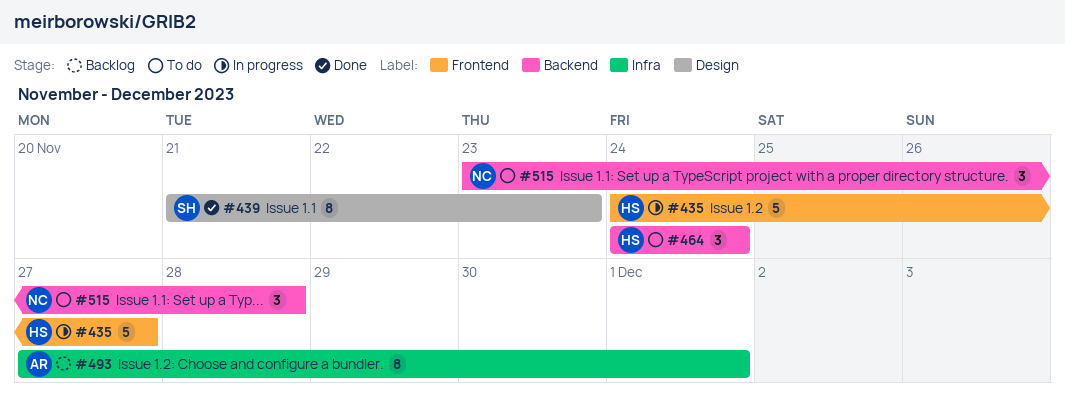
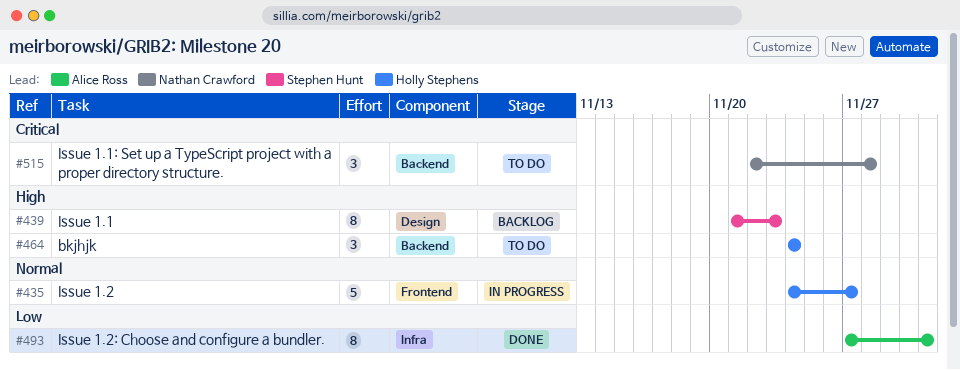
#439, status: Done -> Backlog
#493, status: Backlog -> Done
#515, start: Nov 23 -> Nov 22

